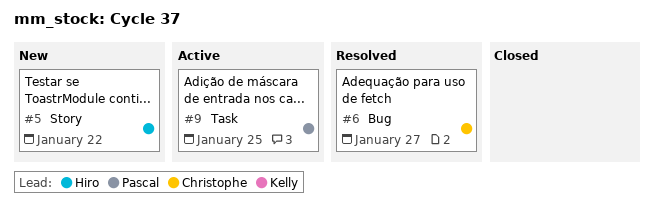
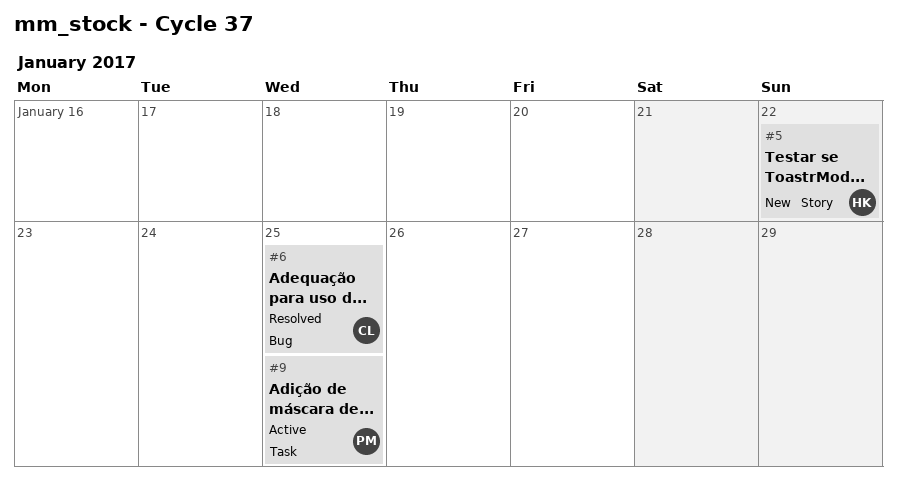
#6, due: Jan 27 -> Jan 25

